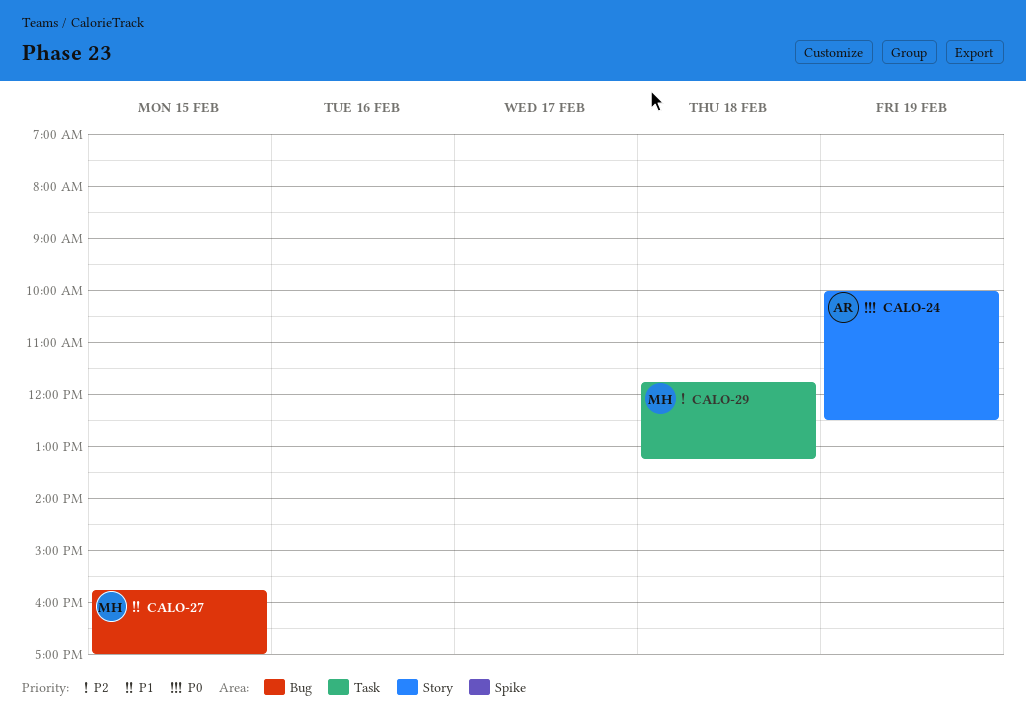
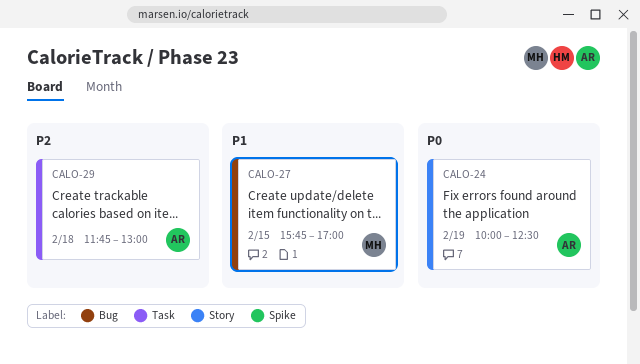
CALO-29, owner: MH -> AR
CALO-29, ends: 13:15 -> 13:00

